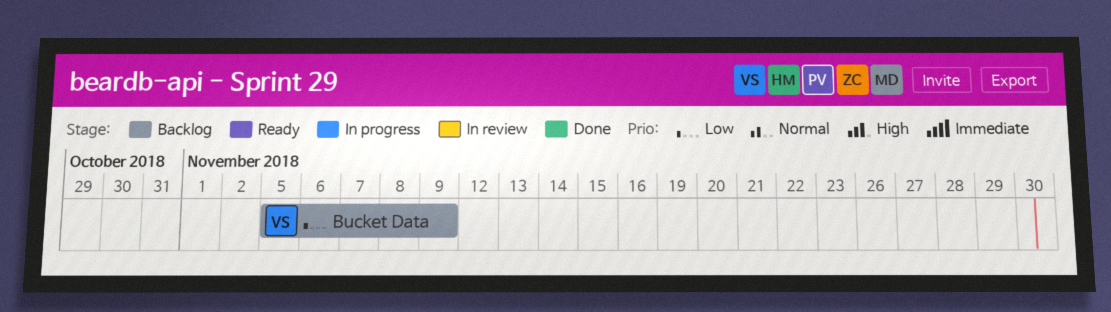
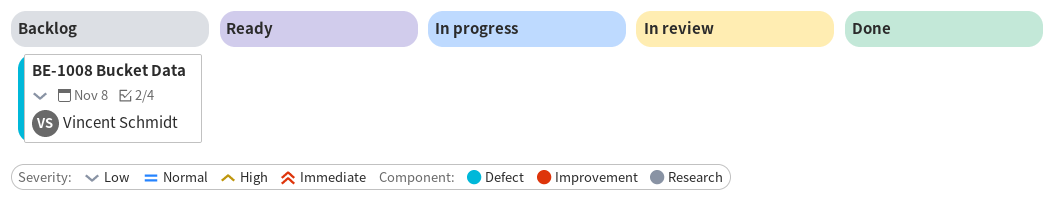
Bucket Data, due: Nov 9 -> Nov 8

